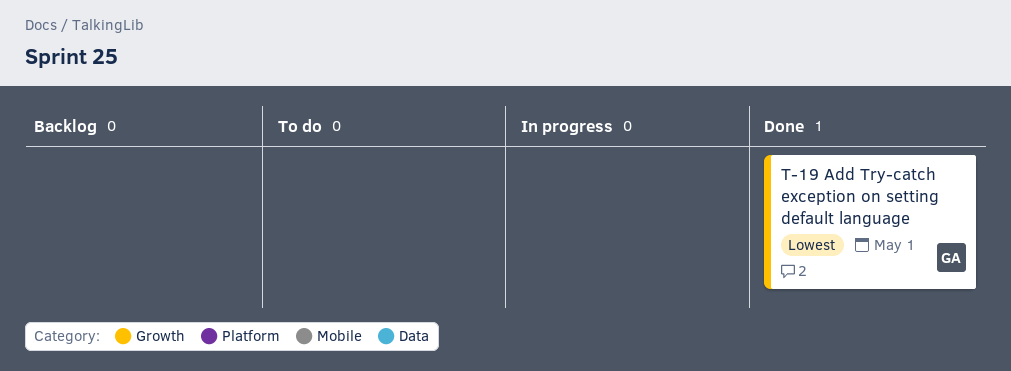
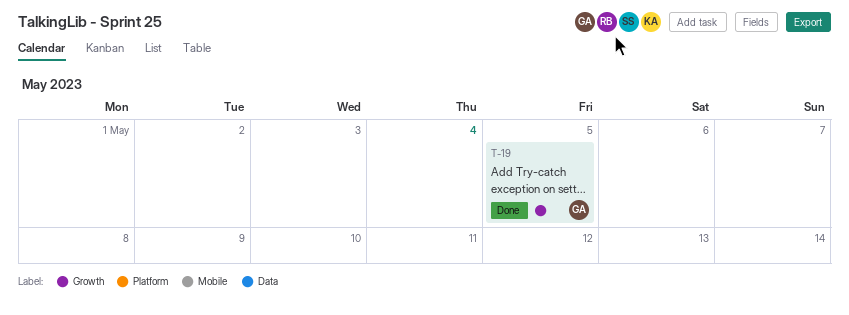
T-19, due: May 1 -> May 5

